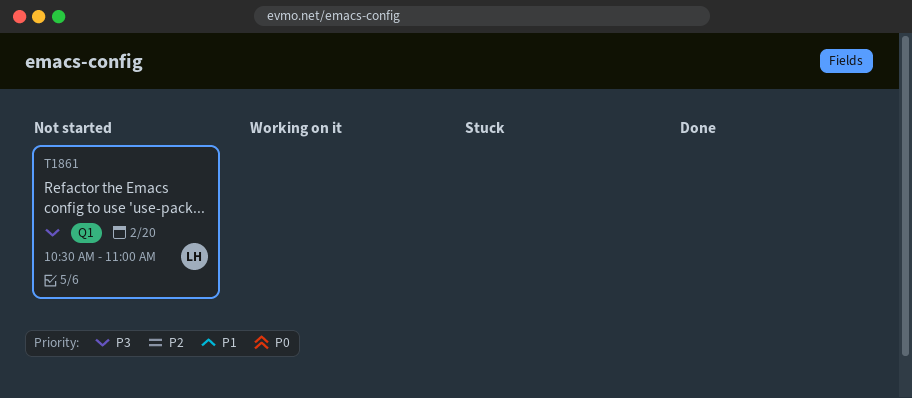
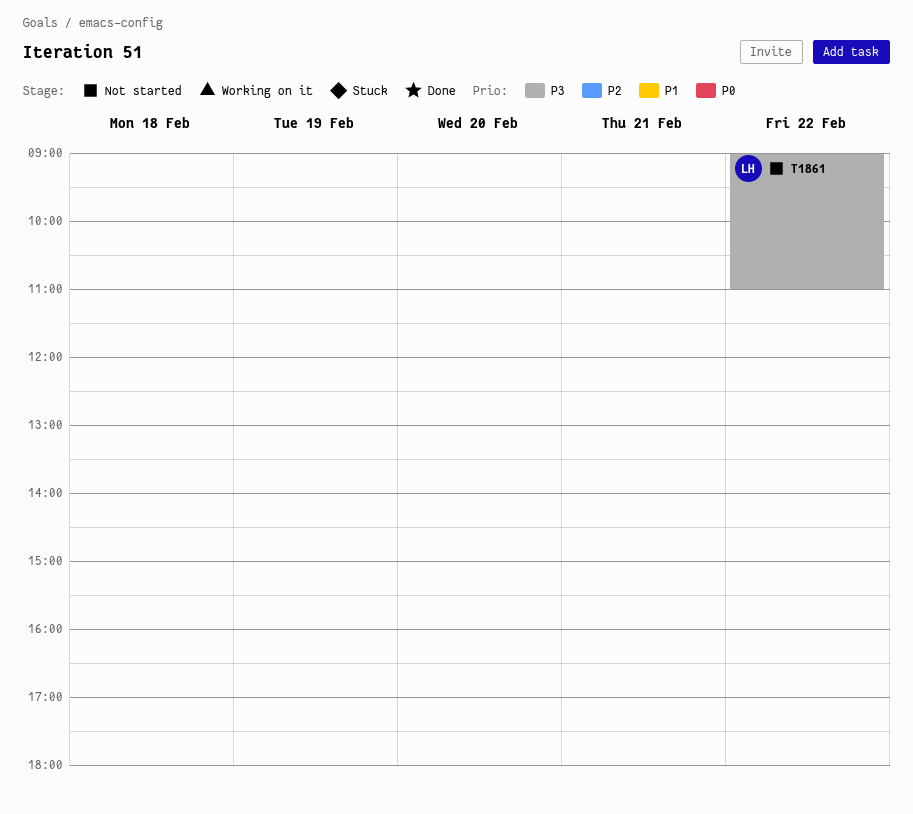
T1861, day: Feb 20 -> Feb 22
T1861, begins: 10:30 -> 09:00

